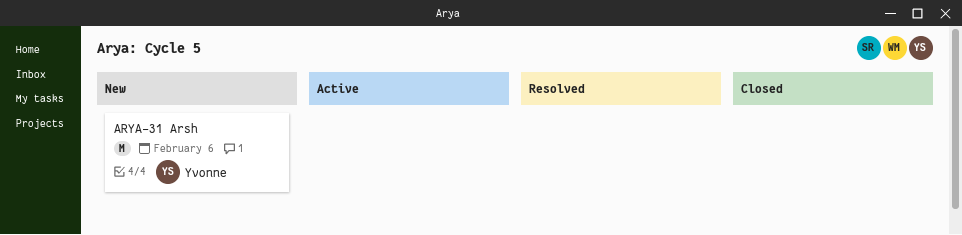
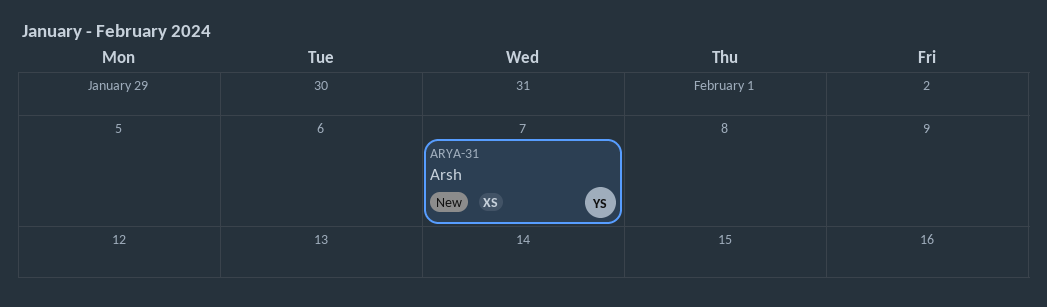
ARYA-31, estimate: M -> XS
ARYA-31, due: Feb 6 -> Feb 7

